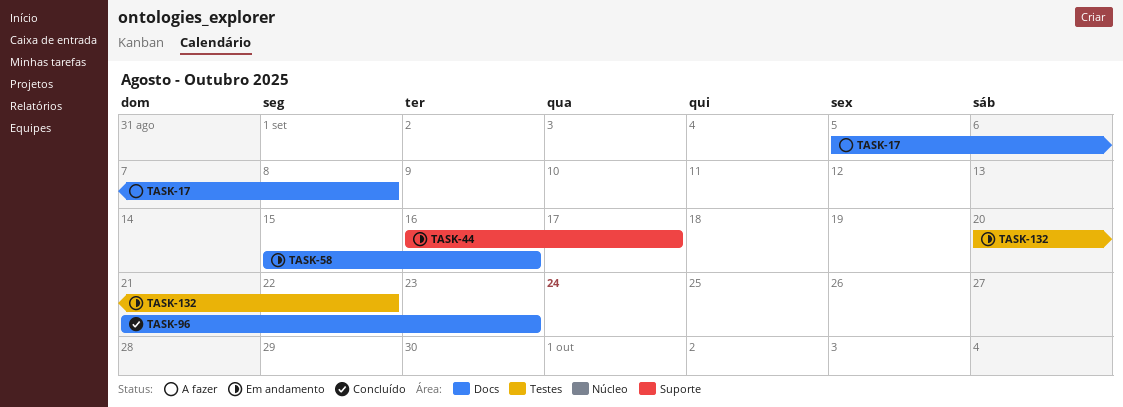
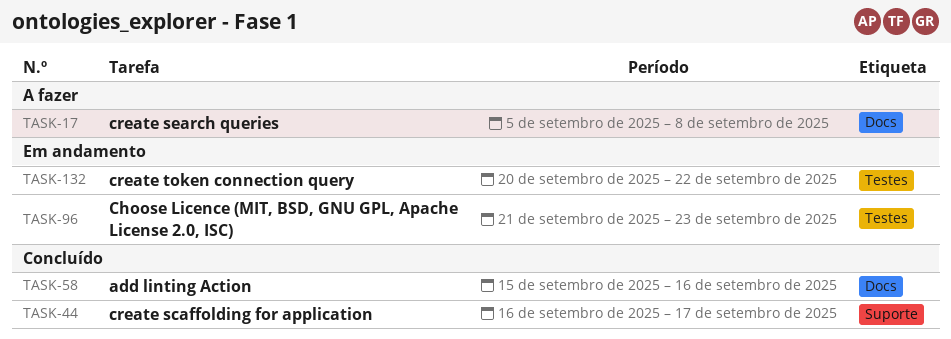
TASK-44, status: Em andamento -> Concluído
TASK-58, status: Em andamento -> Concluído
TASK-96, status: Concluído -> Em andamento
TASK-96, label: Docs -> Testes

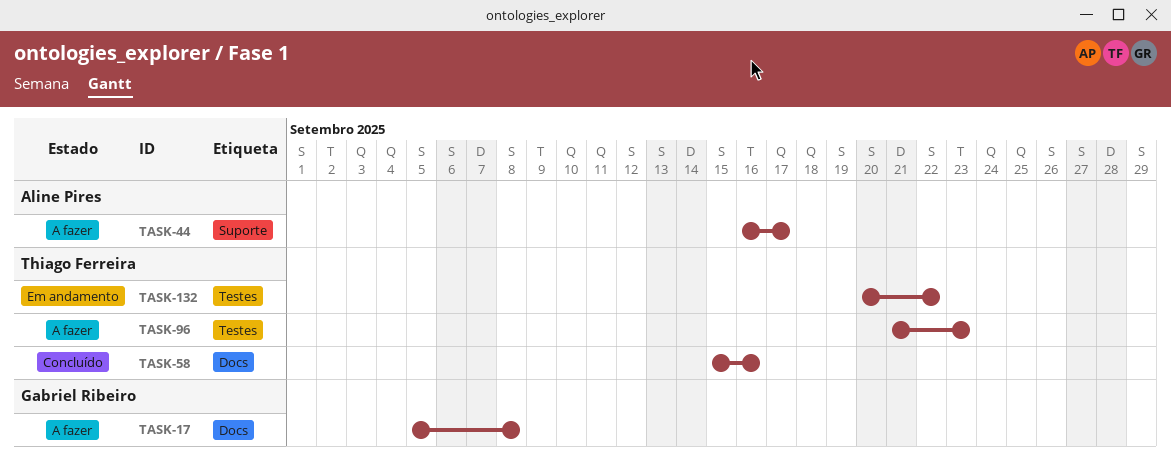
TASK-44, status: Concluído -> A fazer
TASK-96, status: Em andamento -> A fazer

